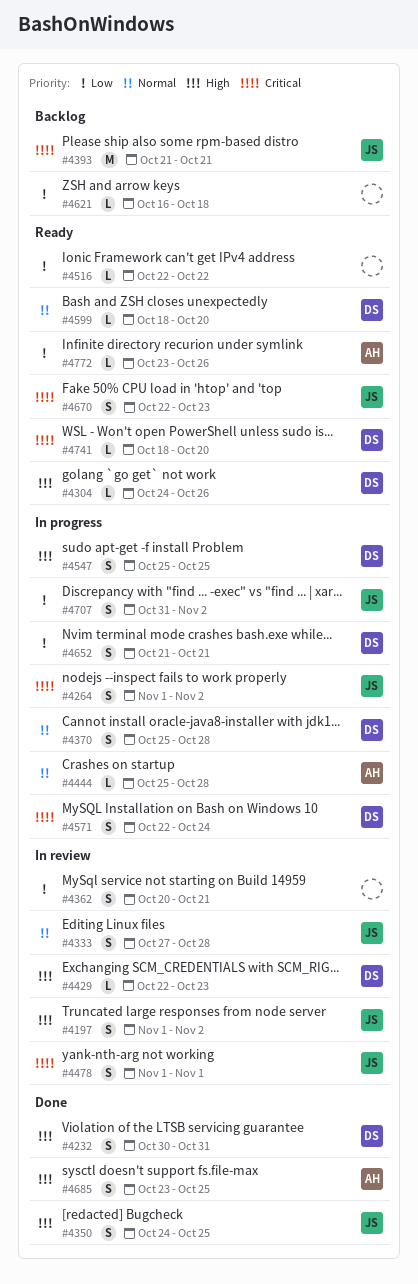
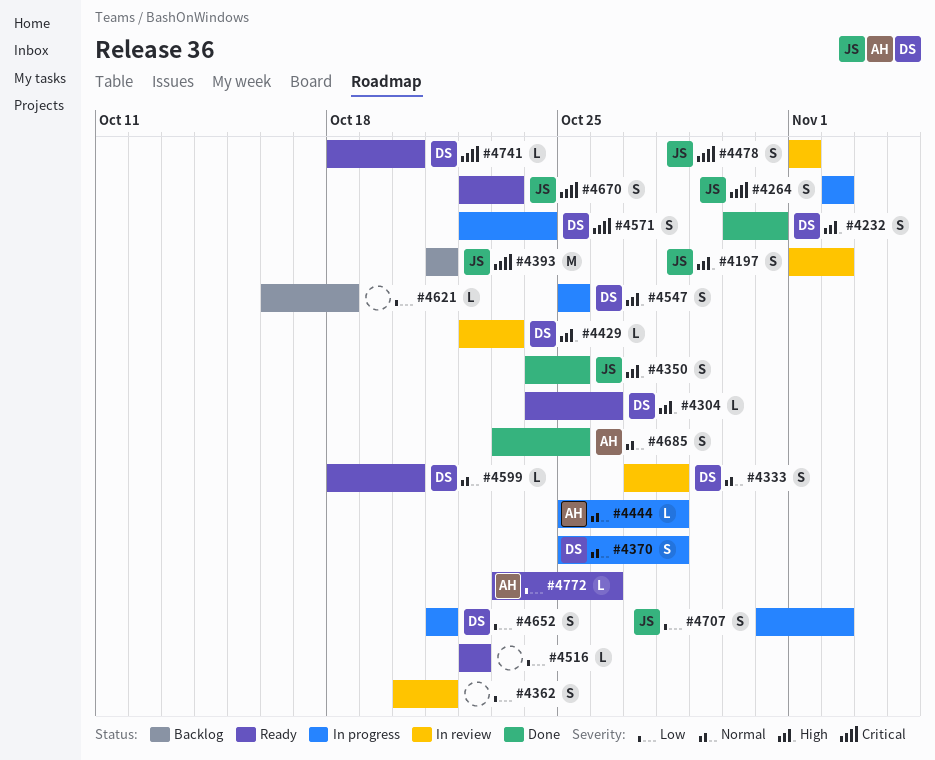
#4264, start: Nov 1 -> Nov 2
#4333, owner: JS -> DS
#4685, priority: High -> Normal

